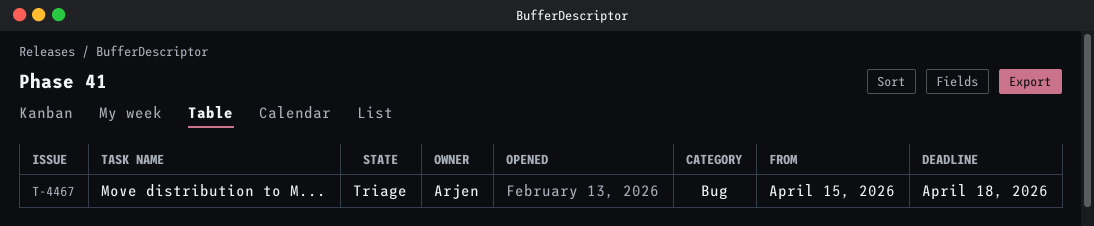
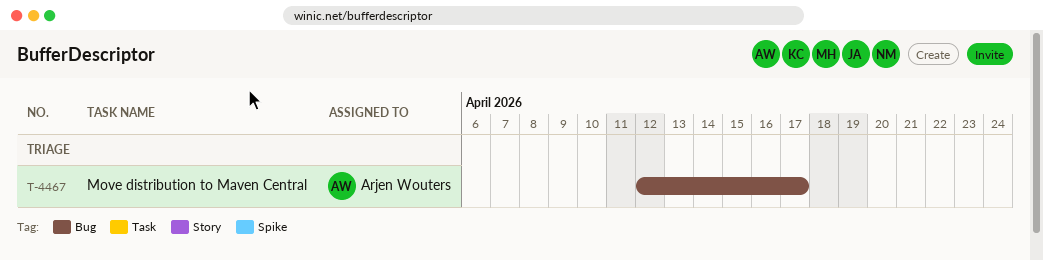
T-4467, start: Apr 15 -> Apr 12
T-4467, due: Apr 18 -> Apr 17

